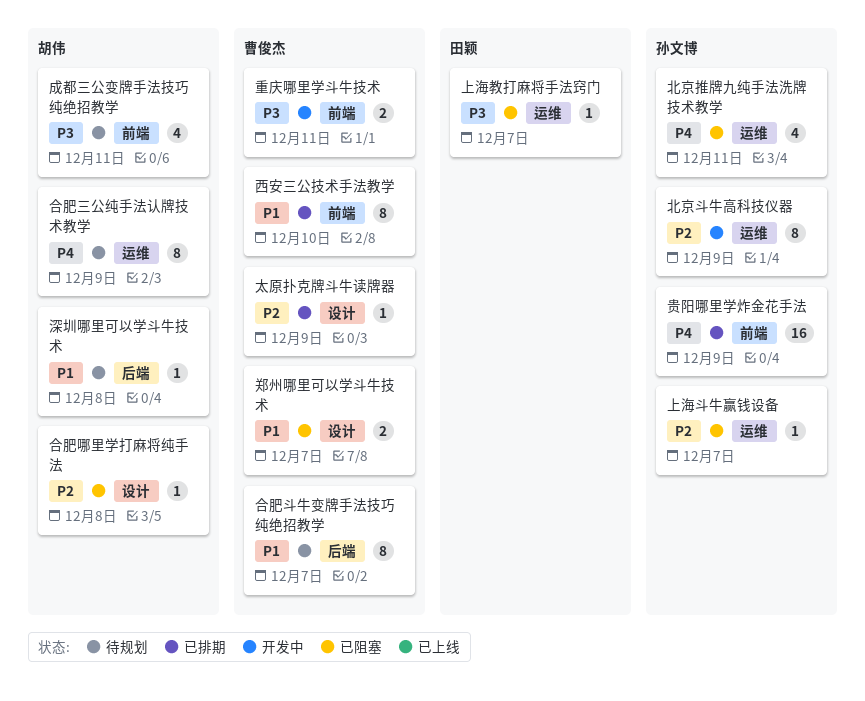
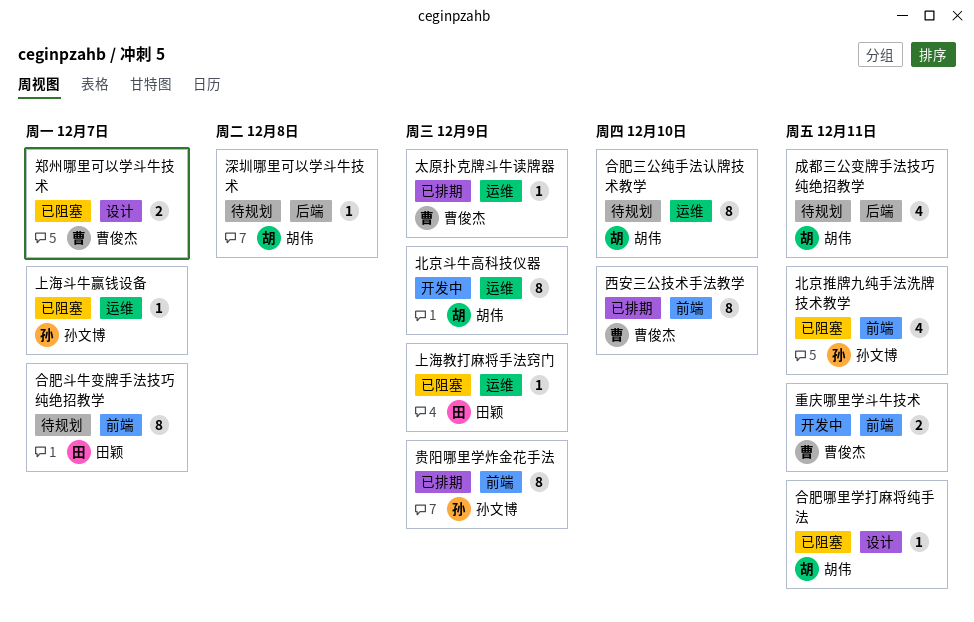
上海教打麻将手法窍门, due: Dec 7 -> Dec 9
北京推牌九纯手法洗牌技术教学, label: 运维 -> 前端
北京斗牛高科技仪器, owner: 孙文博 -> 胡伟
合肥三公纯手法认牌技术教学, due: Dec 9 -> Dec 10
合肥哪里学打麻将纯手法, due: Dec 8 -> Dec 11
合肥斗牛变牌手法技巧纯绝招教学, owner: 曹俊杰 -> 田颖
合肥斗牛变牌手法技巧纯绝招教学, label: 后端 -> 前端
太原扑克牌斗牛读牌器, label: 设计 -> 运维
成都三公变牌手法技巧纯绝招教学, label: 前端 -> 后端
贵阳哪里学炸金花手法, estimate: 16 -> 8

